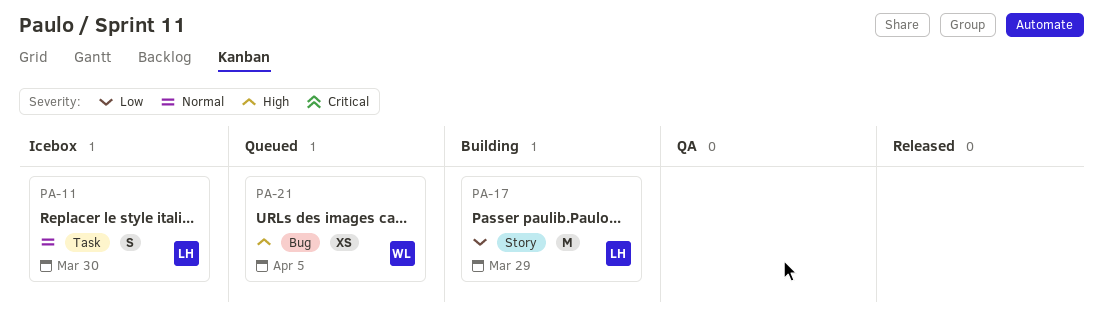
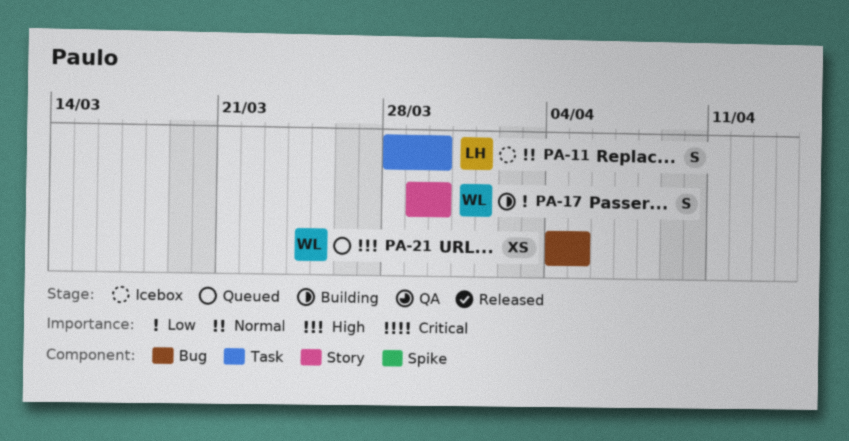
PA-17, owner: LH -> WL
PA-17, estimate: M -> S
PA-17, due: Mar 29 -> Mar 30

